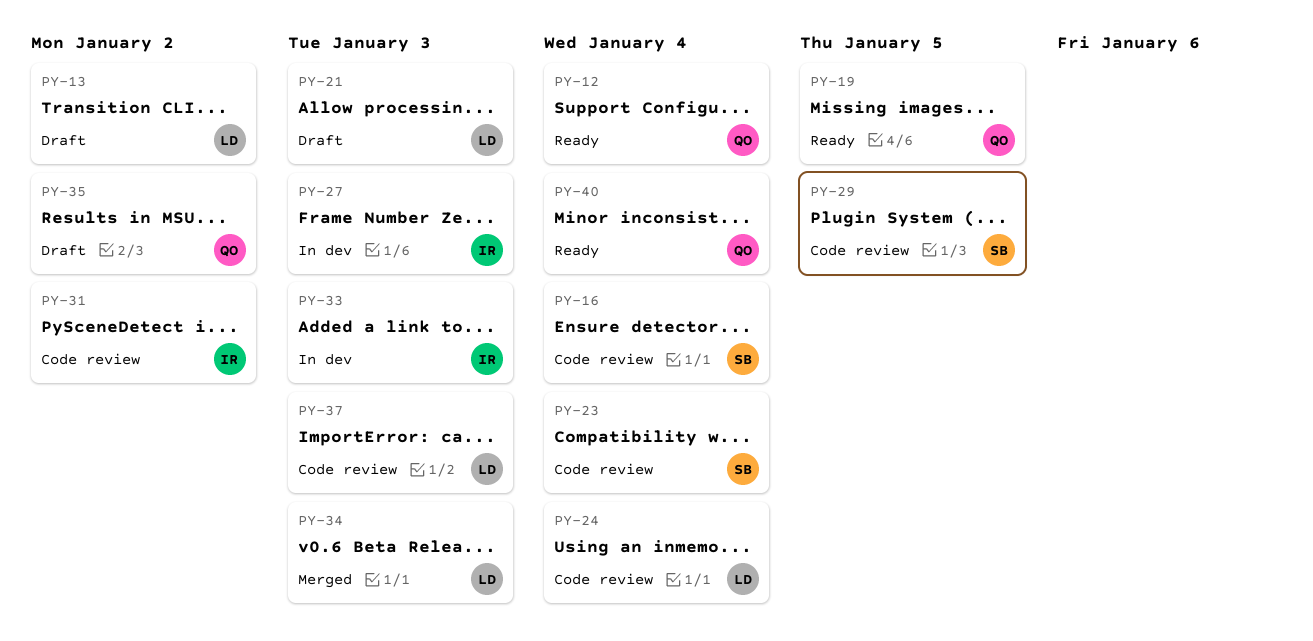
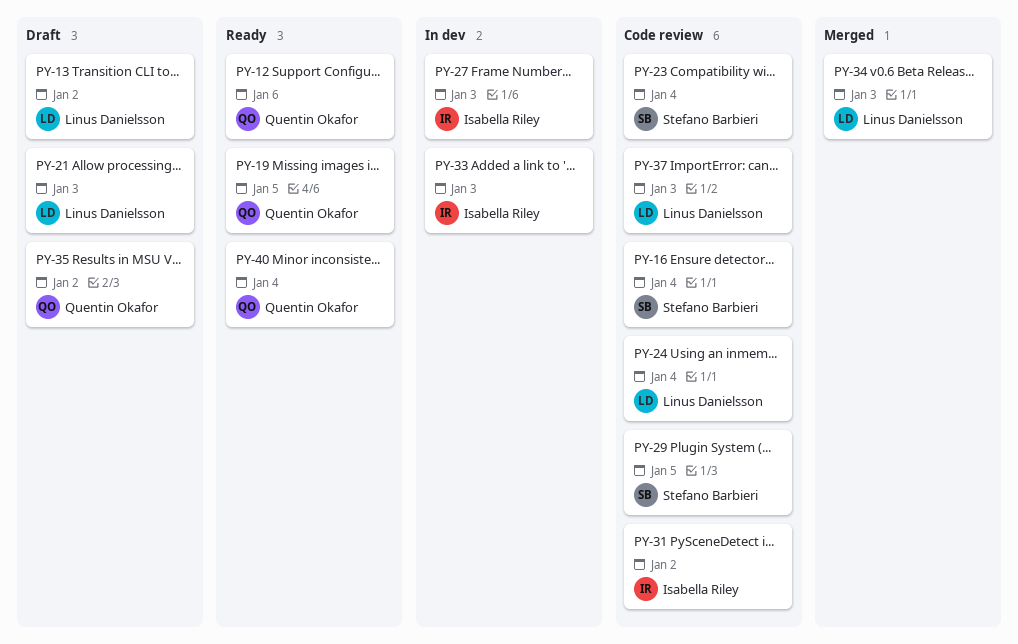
PY-12, due: Jan 4 -> Jan 6

